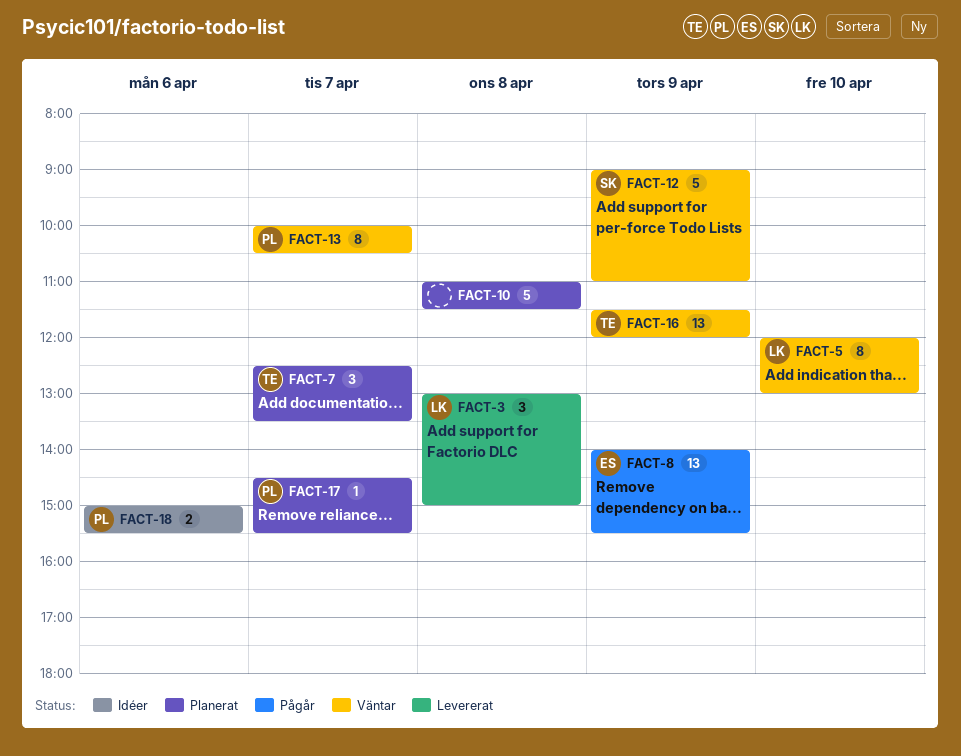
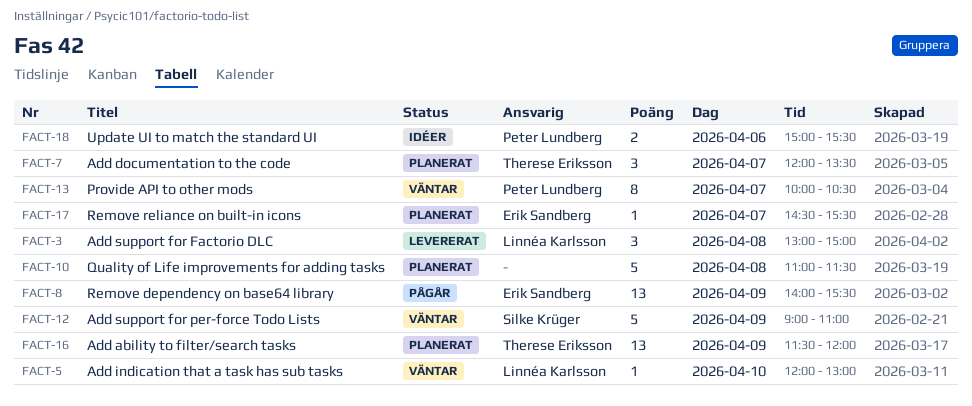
FACT-5, estimate: 8 -> 1
FACT-7, begins: 12:30 -> 12:00
FACT-16, status: Väntar -> Planerat
FACT-17, owner: Peter Lundberg -> Erik Sandberg

